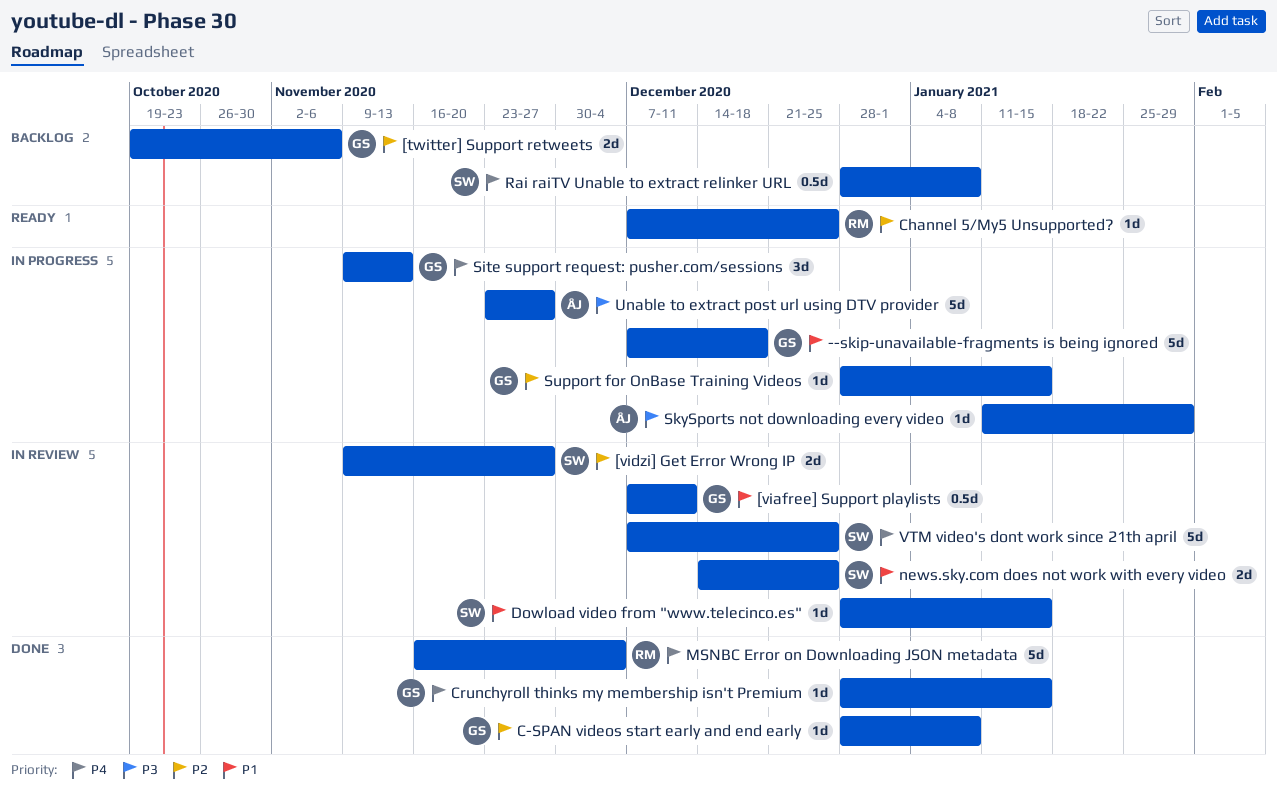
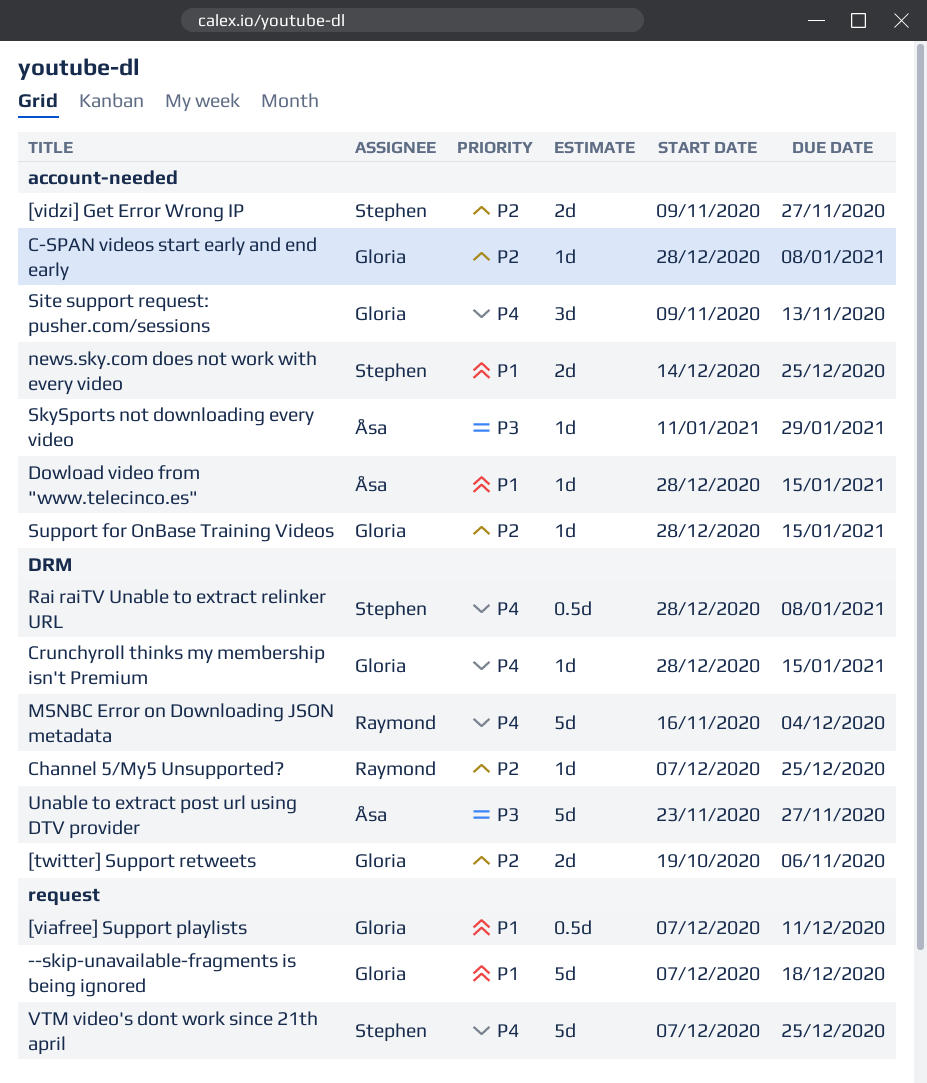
Dowload video from "www.telecinco.es", owner: Stephen -> Åsa

